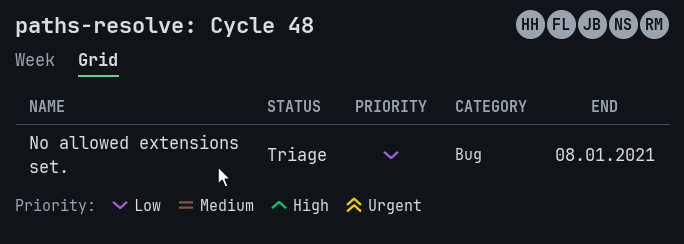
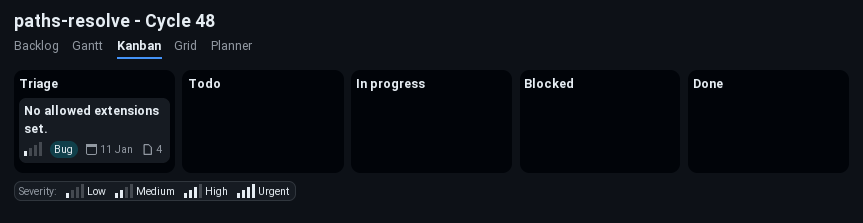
No allowed extensions set., due: Jan 8 -> Jan 11

